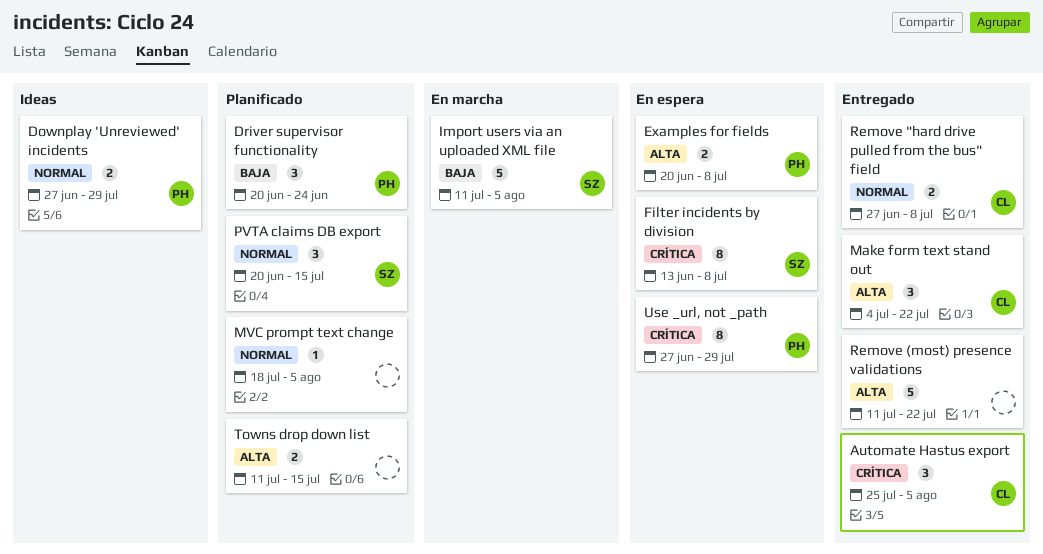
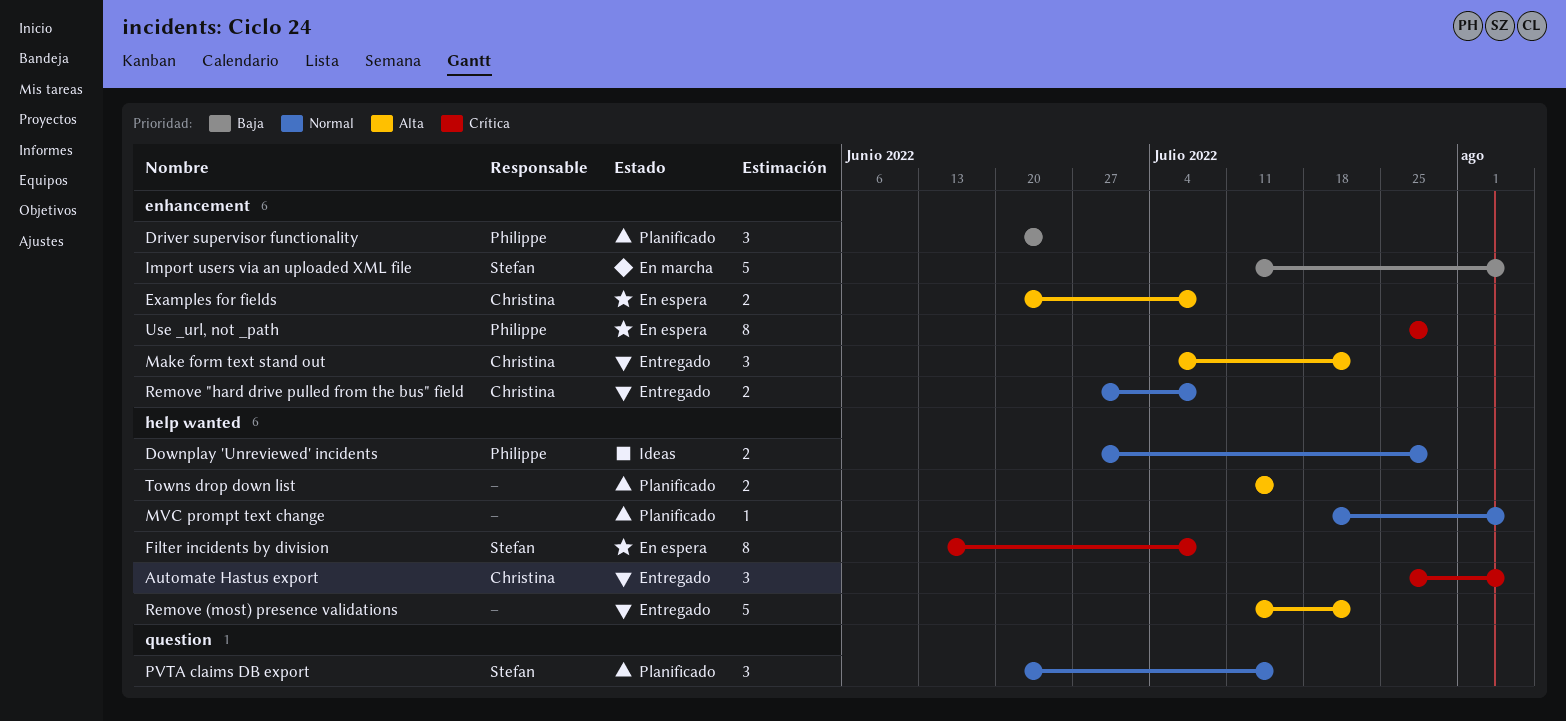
Examples for fields, owner: Philippe -> Christina
Use _url, not _path, start: Jun 27 -> Jul 25

